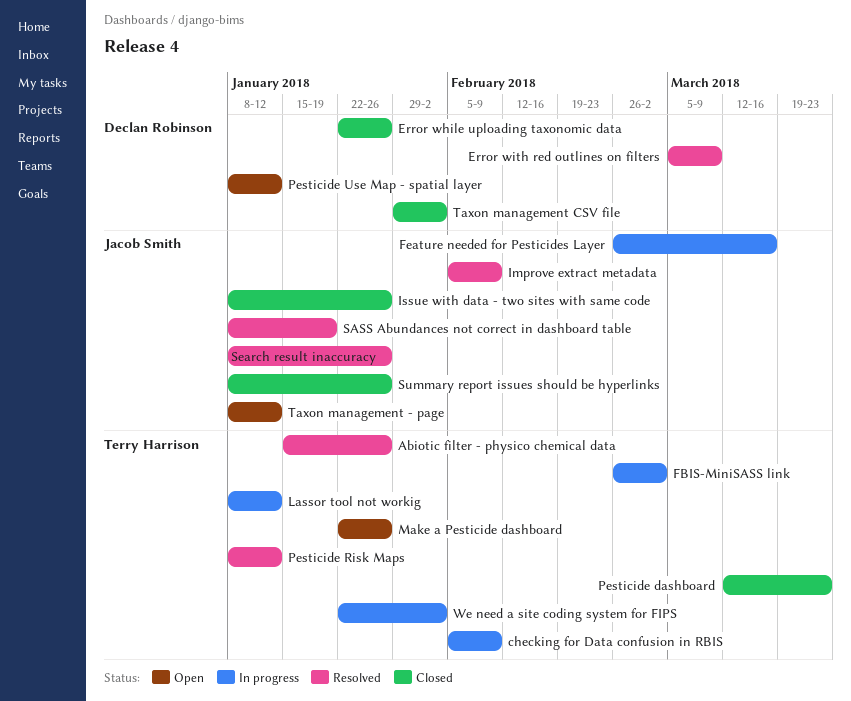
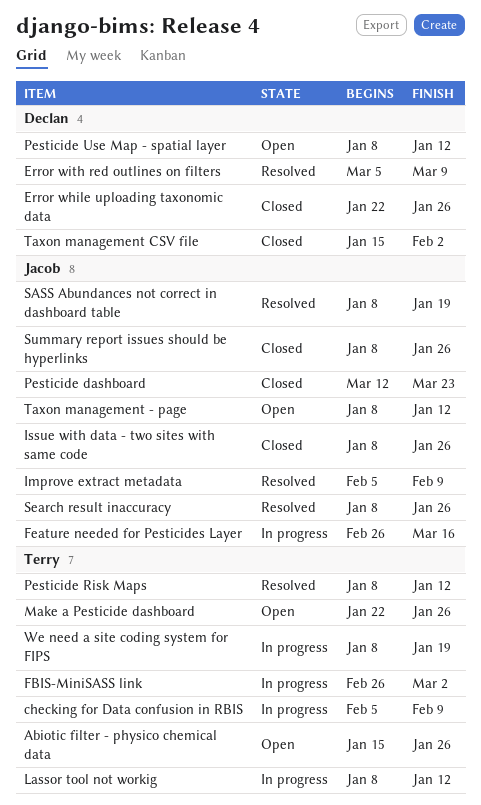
Abiotic filter - physico chemical data, status: Resolved -> Open
Pesticide dashboard, owner: Terry Harrison -> Jacob Smith
Taxon management CSV file, start: Jan 29 -> Jan 15
We need a site coding system for FIPS, start: Jan 22 -> Jan 8
We need a site coding system for FIPS, due: Feb 2 -> Jan 19

